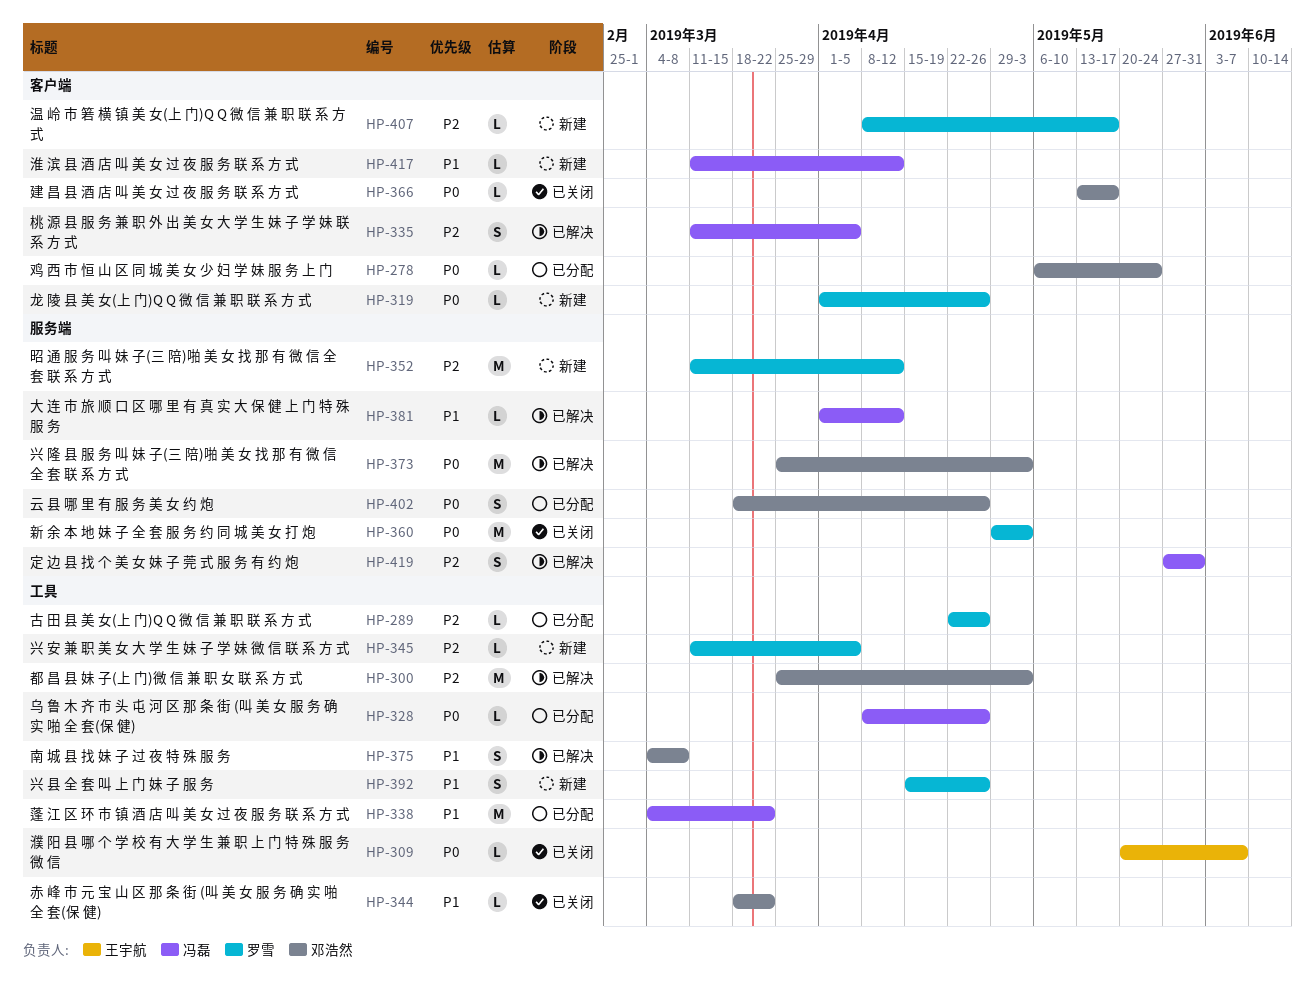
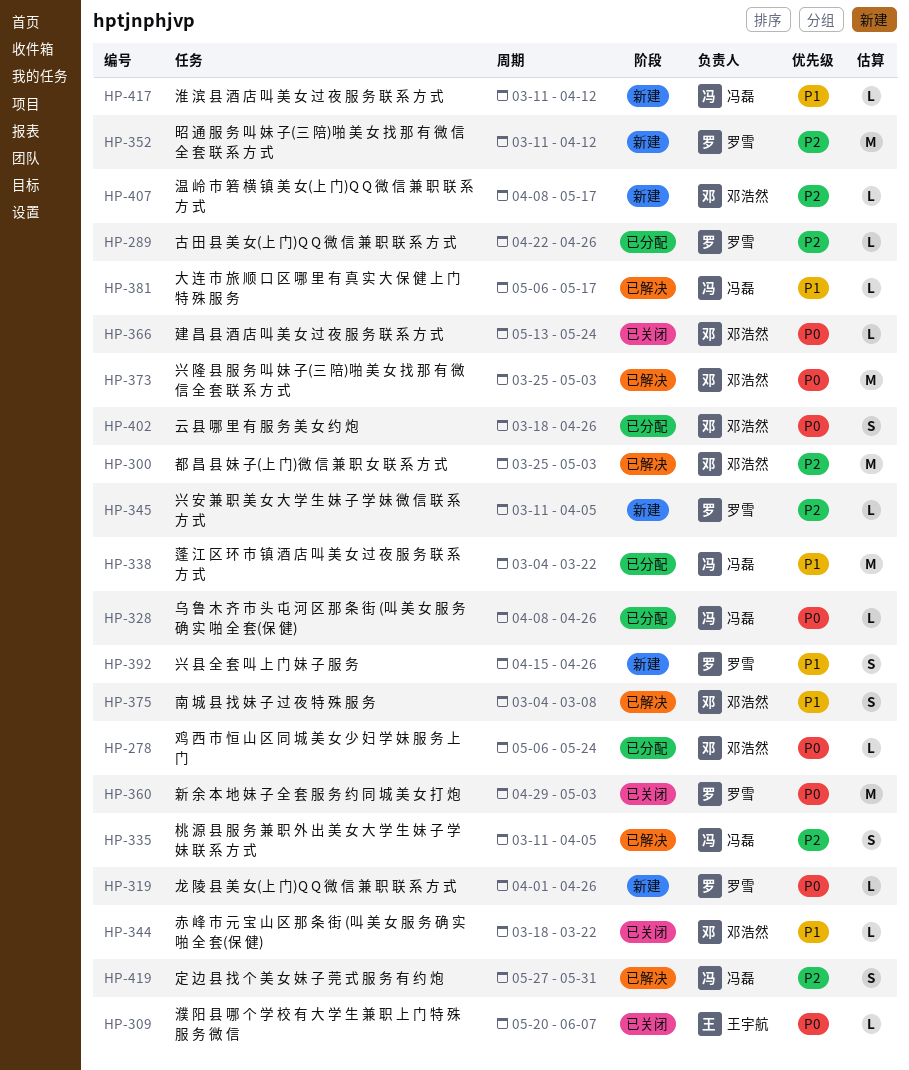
HP-366, due: May 17 -> May 24
HP-381, start: Apr 1 -> May 6
HP-381, due: Apr 12 -> May 17
HP-407, owner: 罗雪 -> 邓浩然

